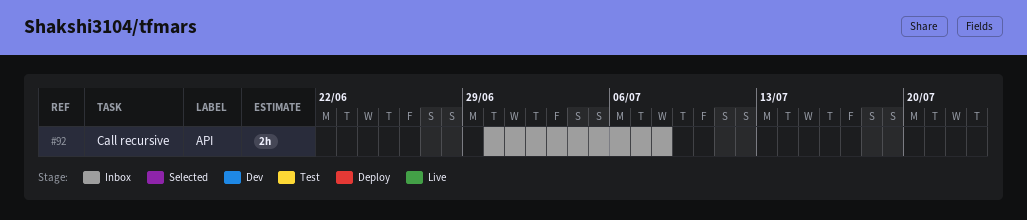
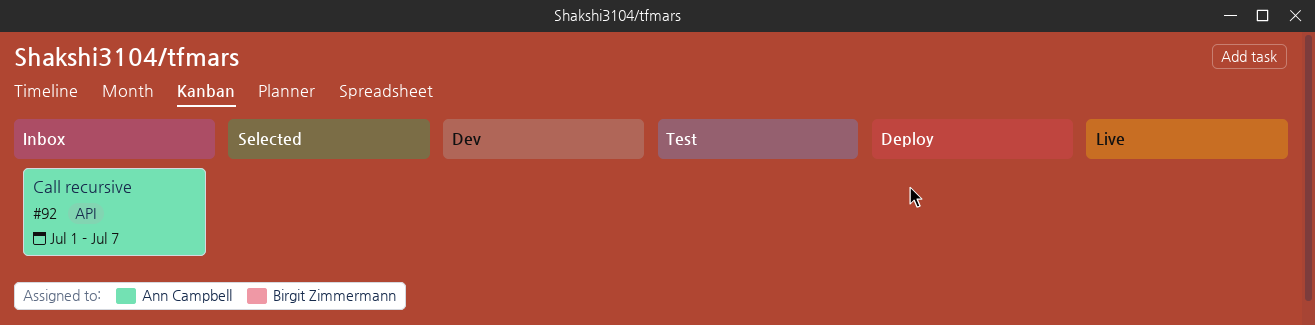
#92, start: Jun 30 -> Jul 1
#92, due: Jul 8 -> Jul 7

